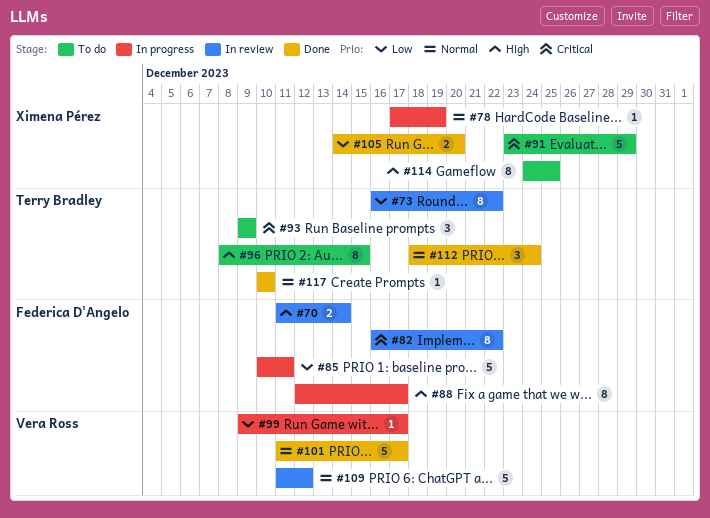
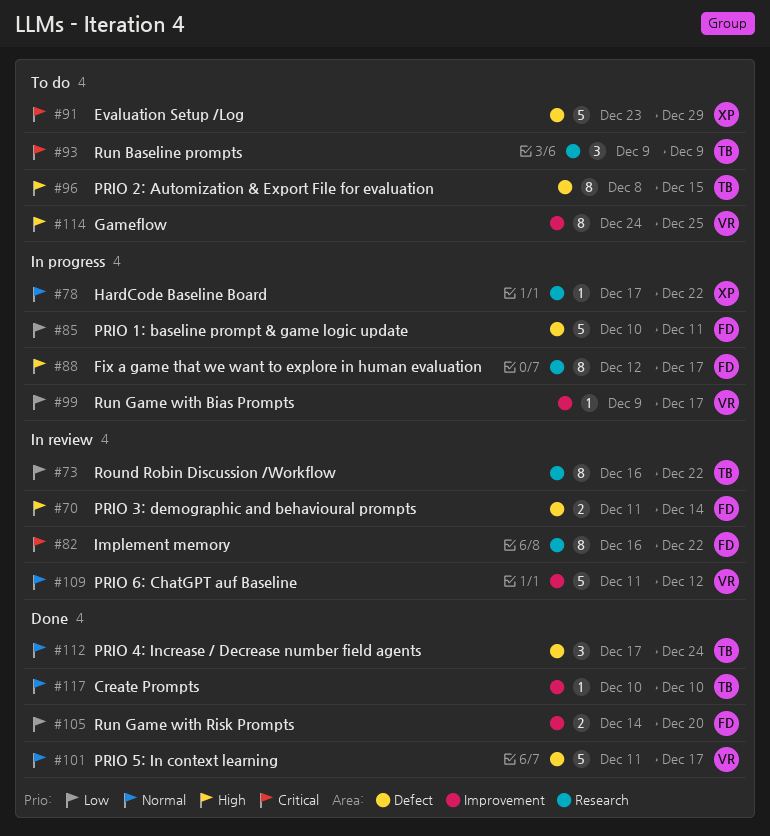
#78, due: Dec 19 -> Dec 22
#105, owner: Ximena Pérez -> Federica D'Angelo
#112, start: Dec 18 -> Dec 17
#114, owner: Ximena Pérez -> Vera Ross

